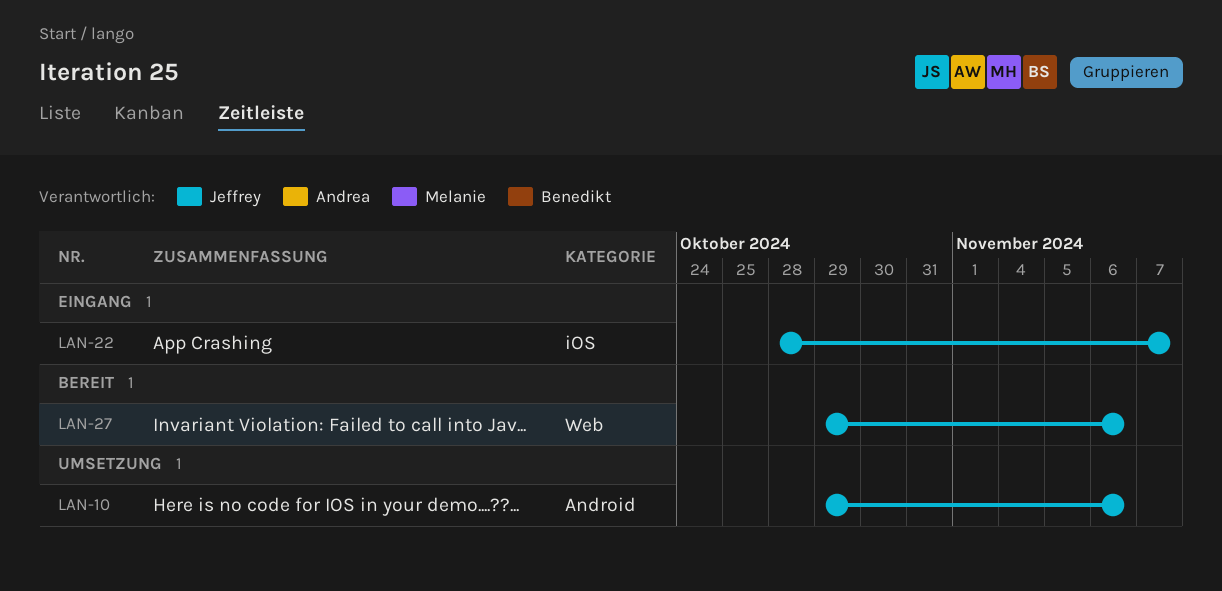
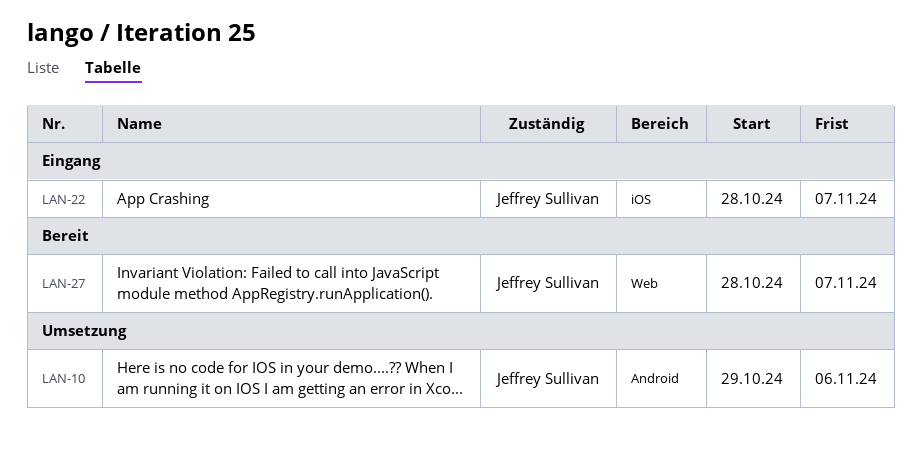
LAN-27, start: Oct 29 -> Oct 28
LAN-27, due: Nov 6 -> Nov 7

